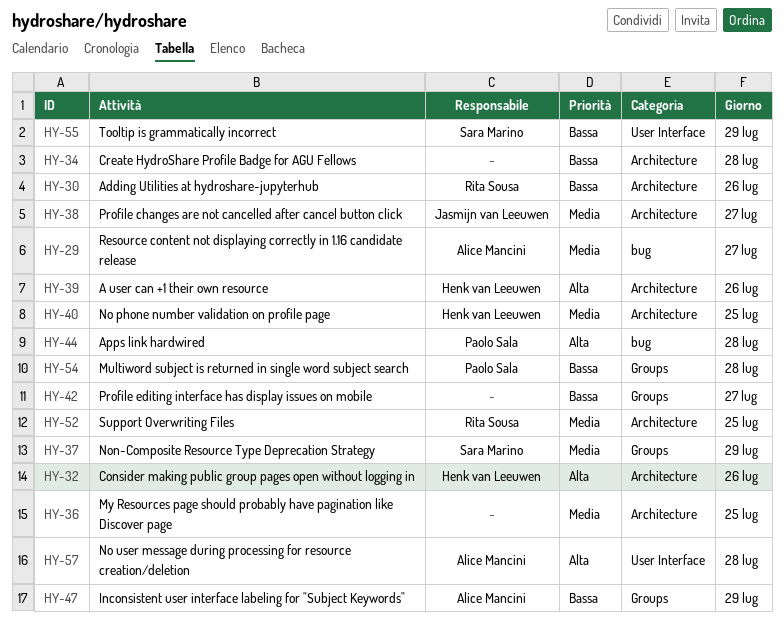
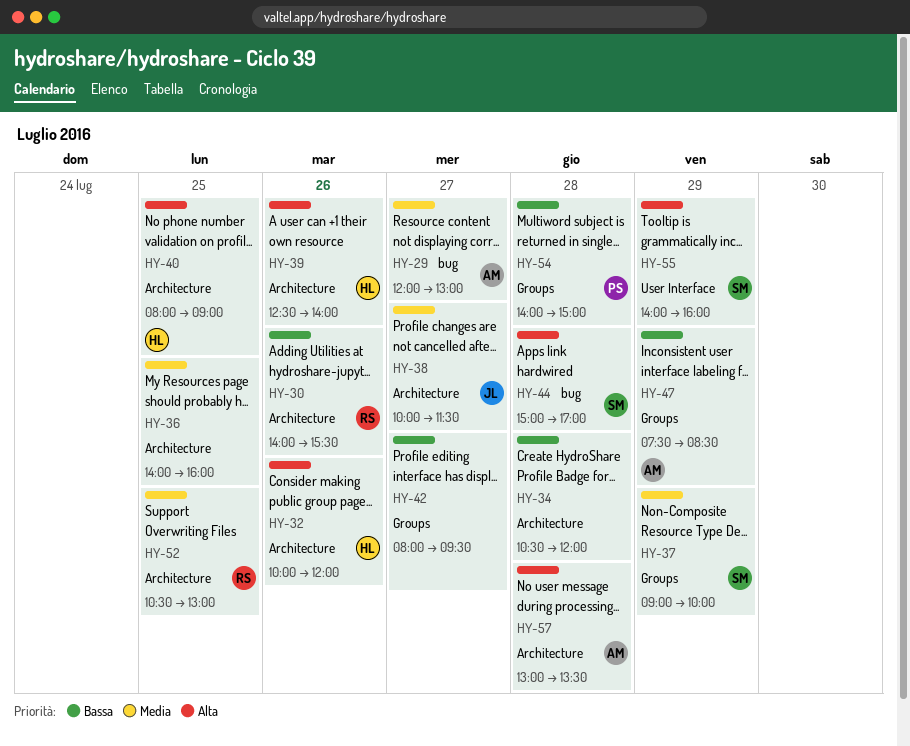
HY-40, priority: Media -> Alta
HY-44, owner: Paolo Sala -> Sara Marino
HY-55, priority: Bassa -> Alta
HY-57, label: User Interface -> Architecture

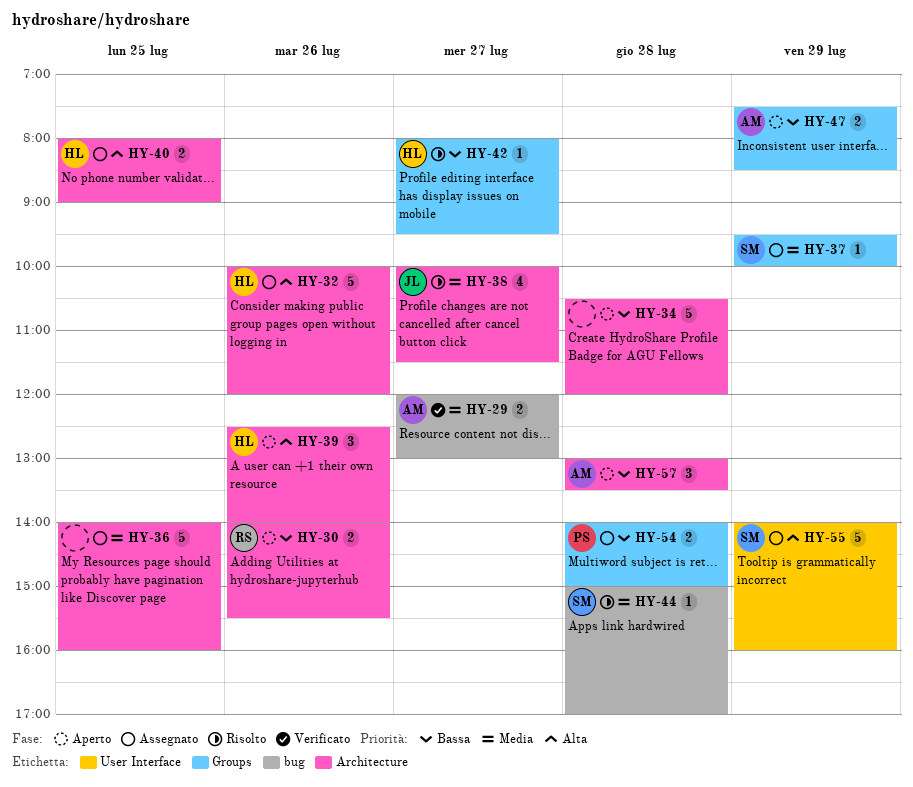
HY-37, begins: 09:00 -> 09:30
HY-42, owner: none -> HL
HY-44, priority: Alta -> Media
HY-52: present -> none
HY-57, priority: Alta -> Bassa

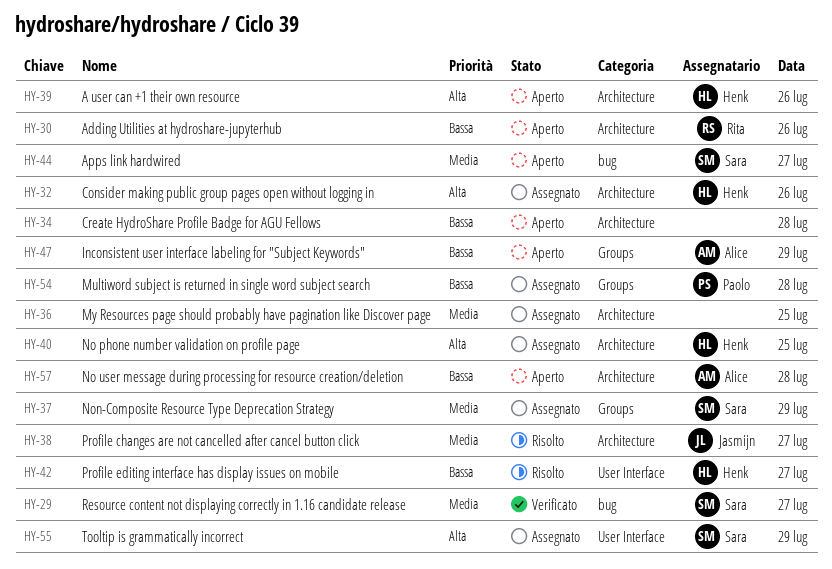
HY-29, owner: Alice -> Sara
HY-42, label: Groups -> User Interface
HY-44, status: Risolto -> Aperto
HY-44, day: Jul 28 -> Jul 27

